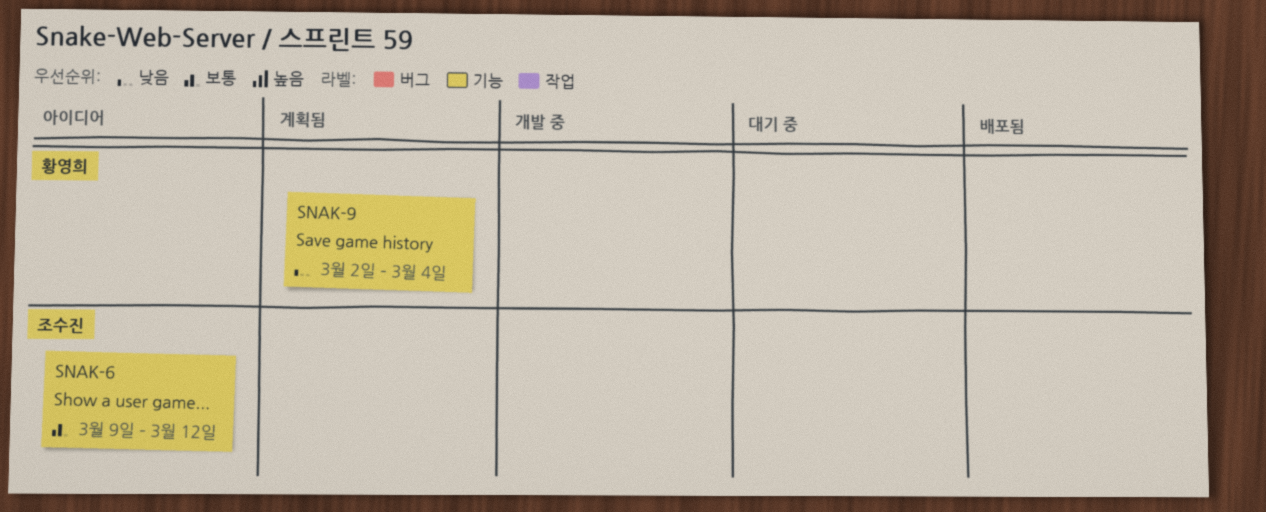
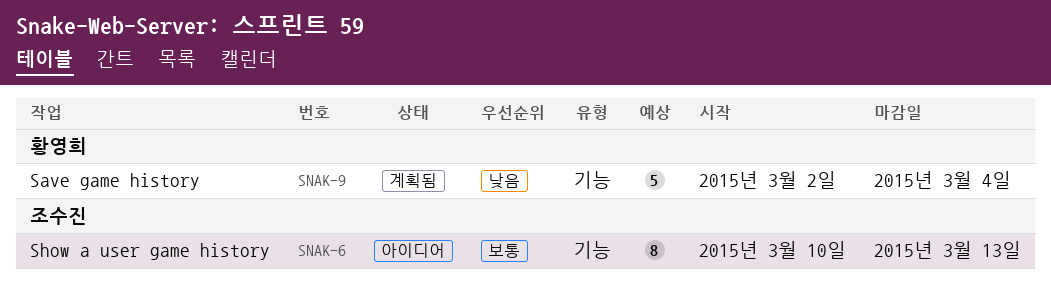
SNAK-6, start: Mar 9 -> Mar 10
SNAK-6, due: Mar 12 -> Mar 13

